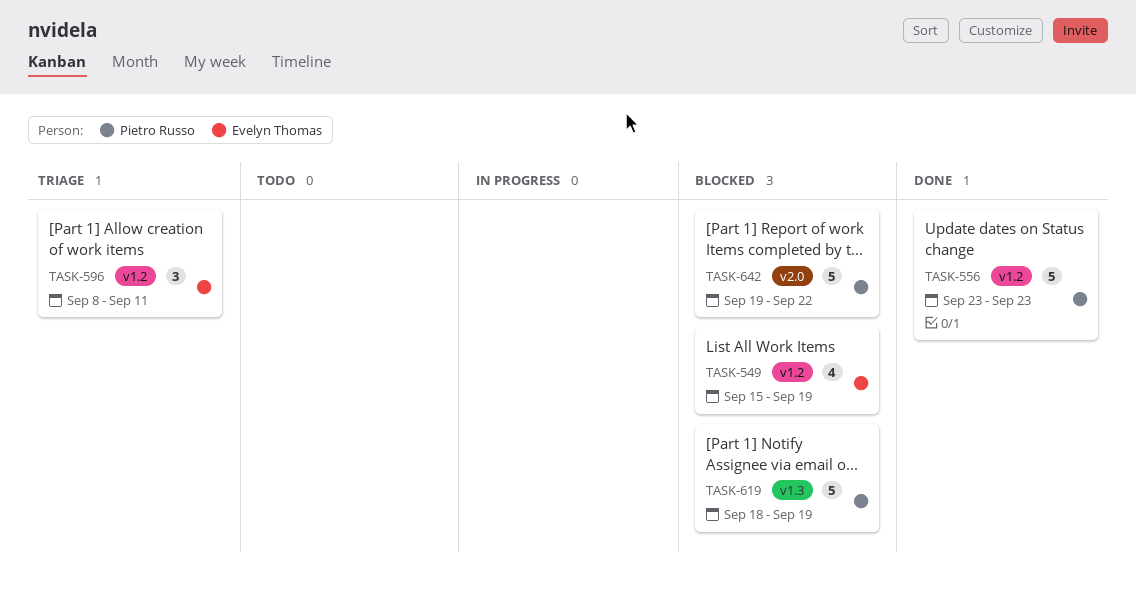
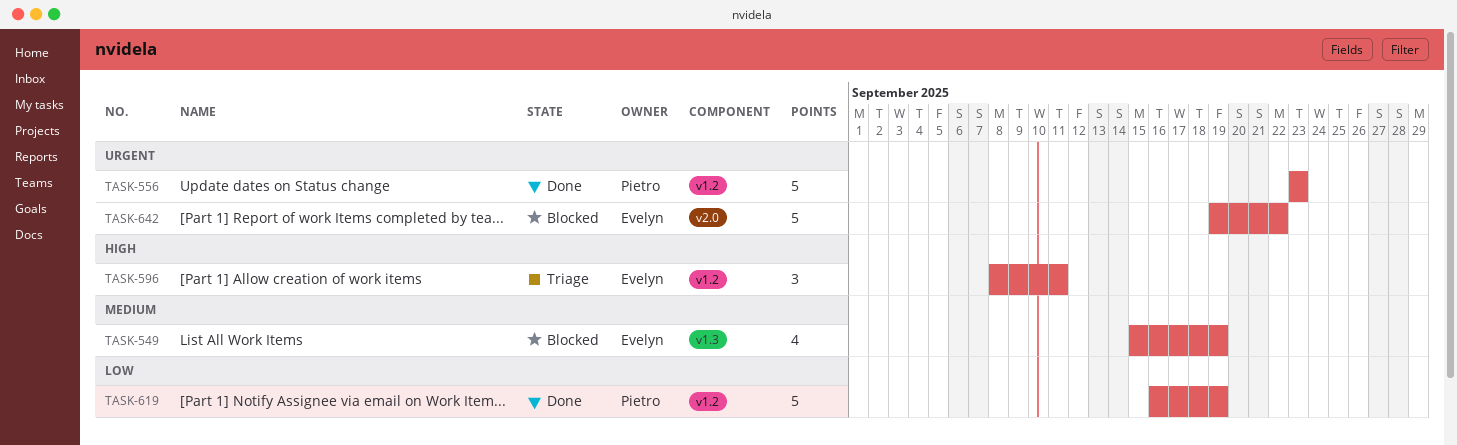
TASK-549, label: v1.2 -> v1.3
TASK-619, status: Blocked -> Done
TASK-619, label: v1.3 -> v1.2
TASK-619, start: Sep 18 -> Sep 16
TASK-642, owner: Pietro Russo -> Evelyn Thomas

